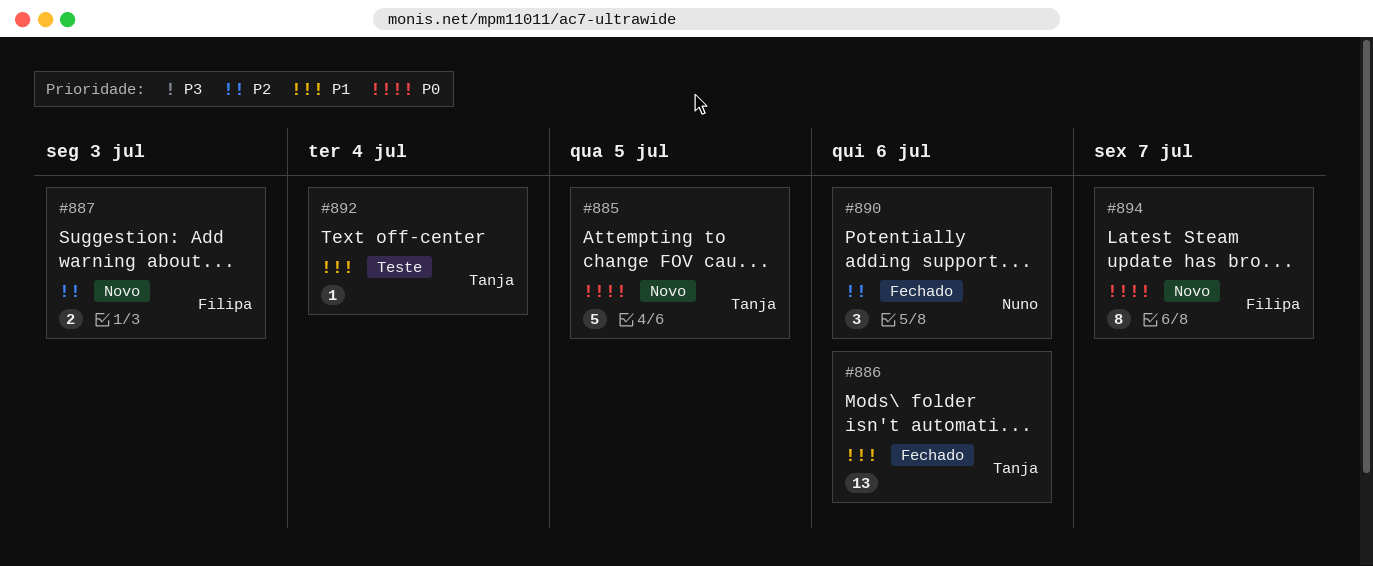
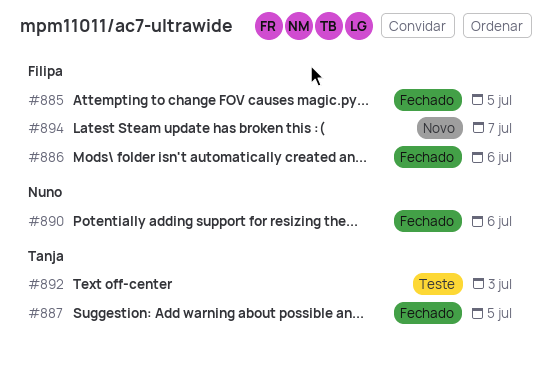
#885, status: Novo -> Fechado
#885, owner: Tanja -> Filipa
#886, owner: Tanja -> Filipa
#887, status: Novo -> Fechado
#887, owner: Filipa -> Tanja
#887, due: Jul 3 -> Jul 5
#892, due: Jul 4 -> Jul 3

